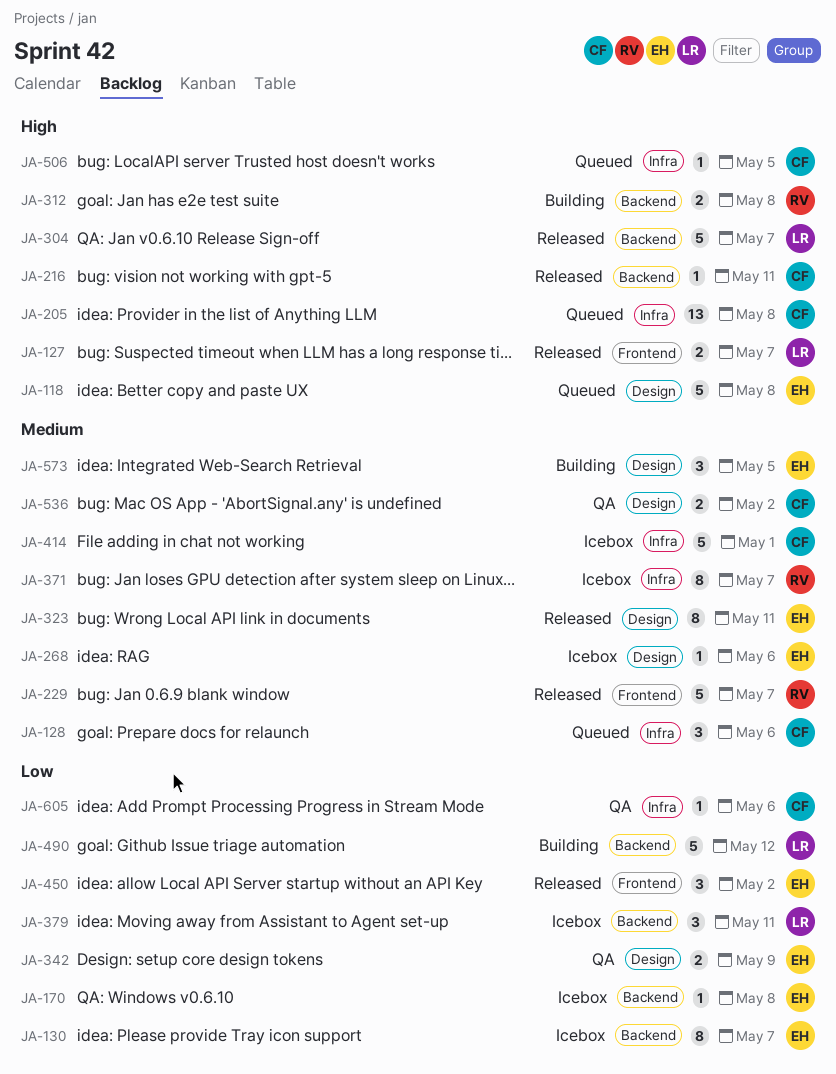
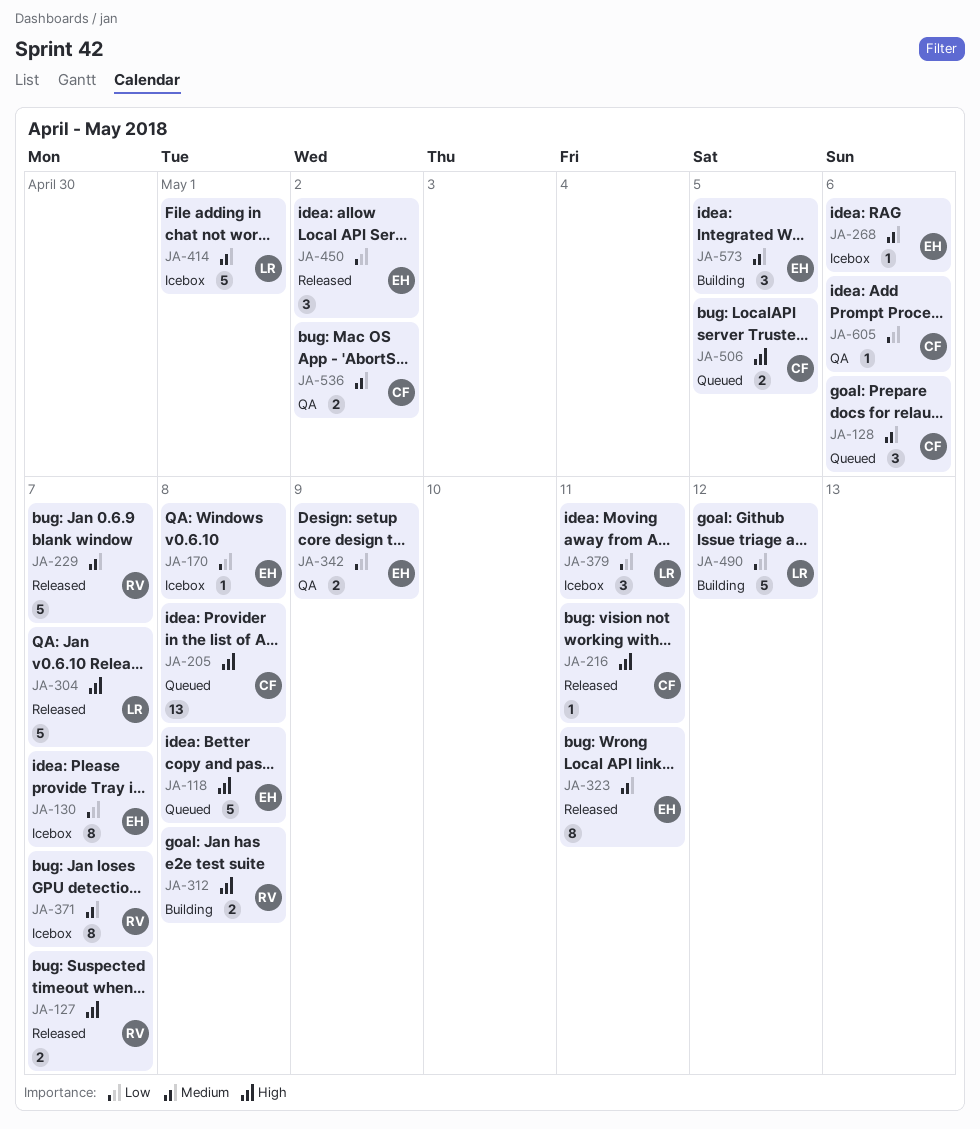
JA-127, owner: LR -> RV
JA-414, owner: CF -> LR
JA-506, estimate: 1 -> 2

